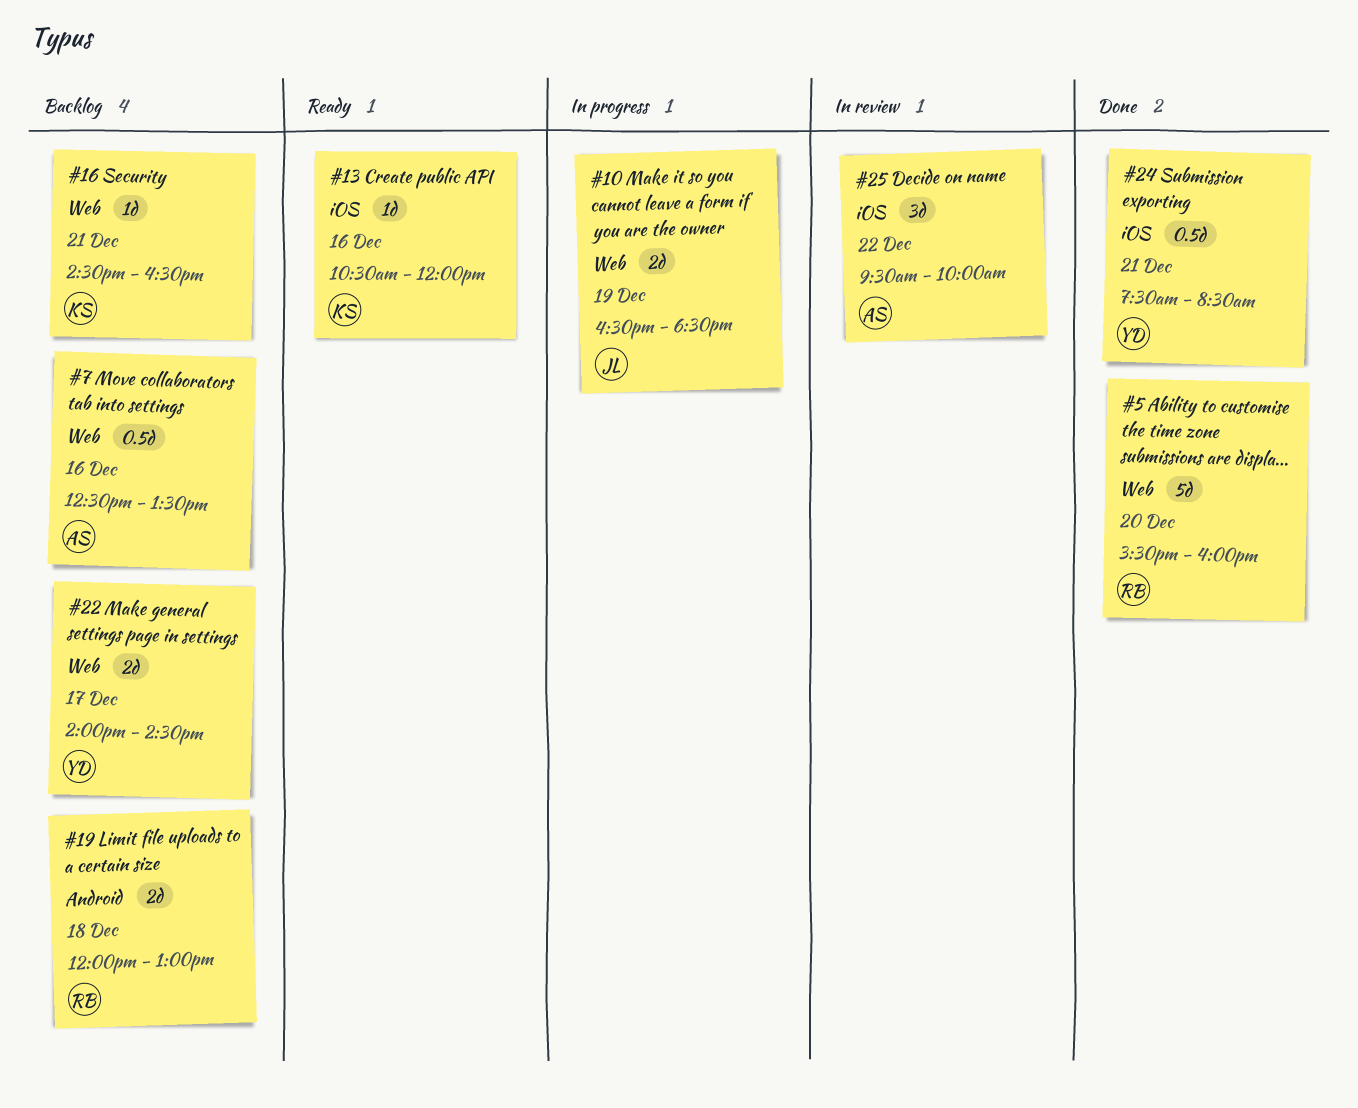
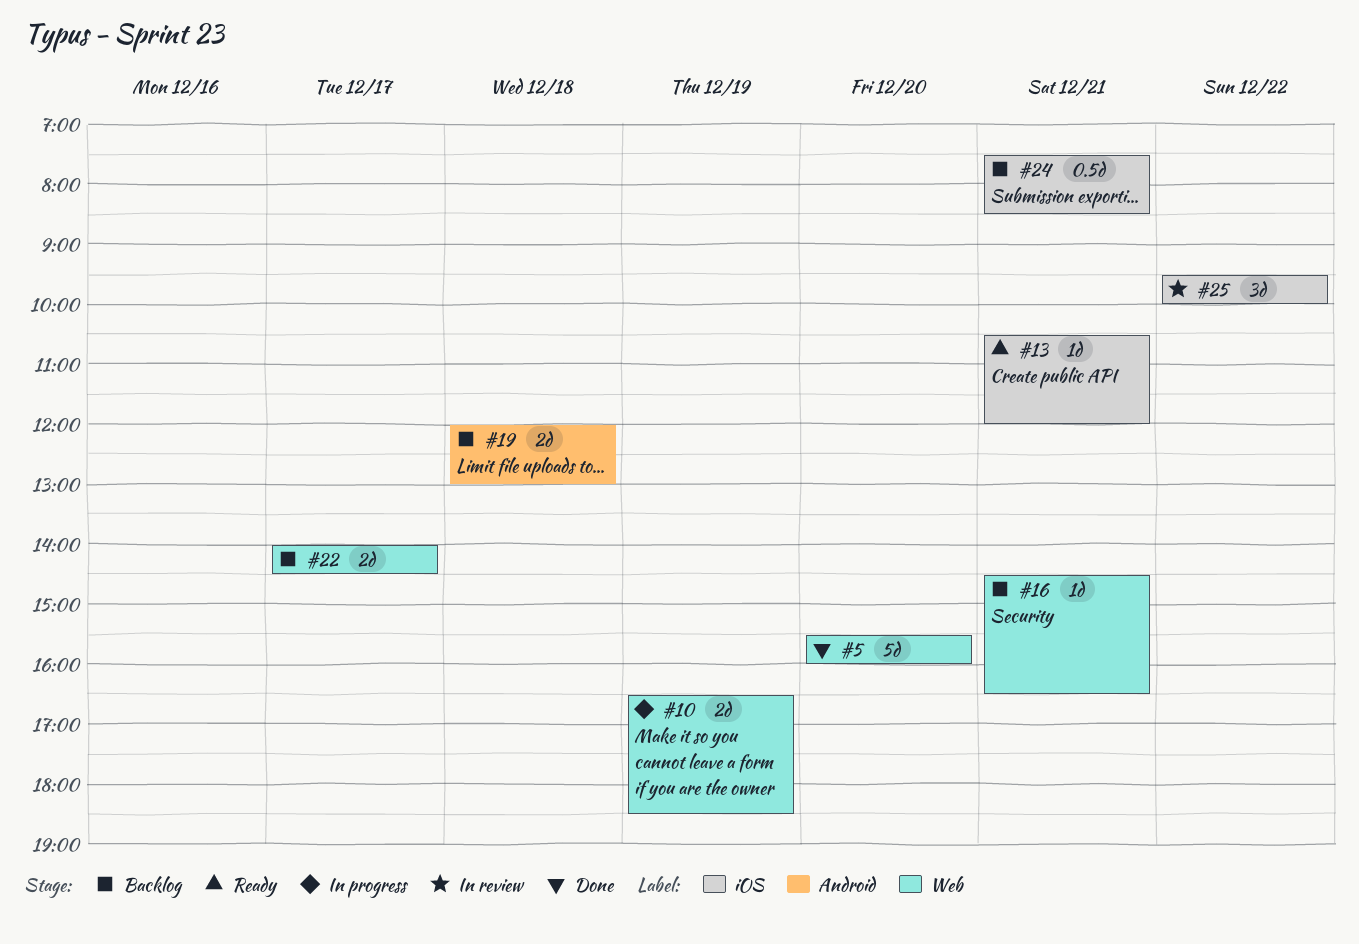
#7: present -> none
#13, day: Dec 16 -> Dec 21
#24, status: Done -> Backlog

